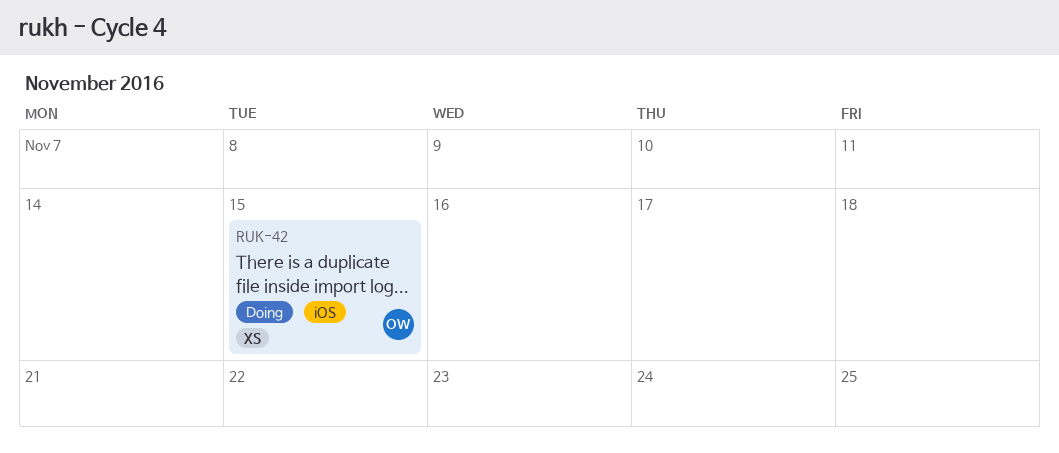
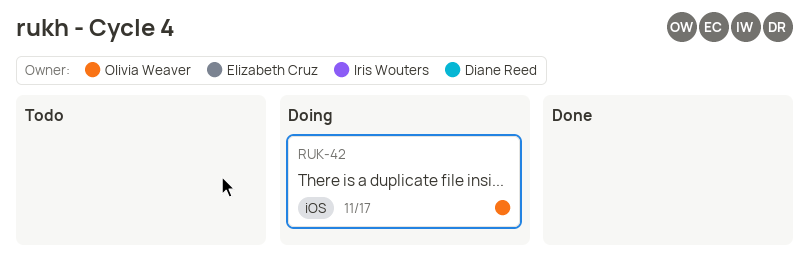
RUK-42, due: Nov 15 -> Nov 17

